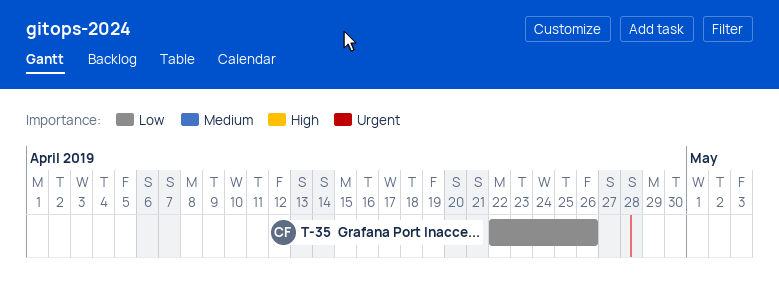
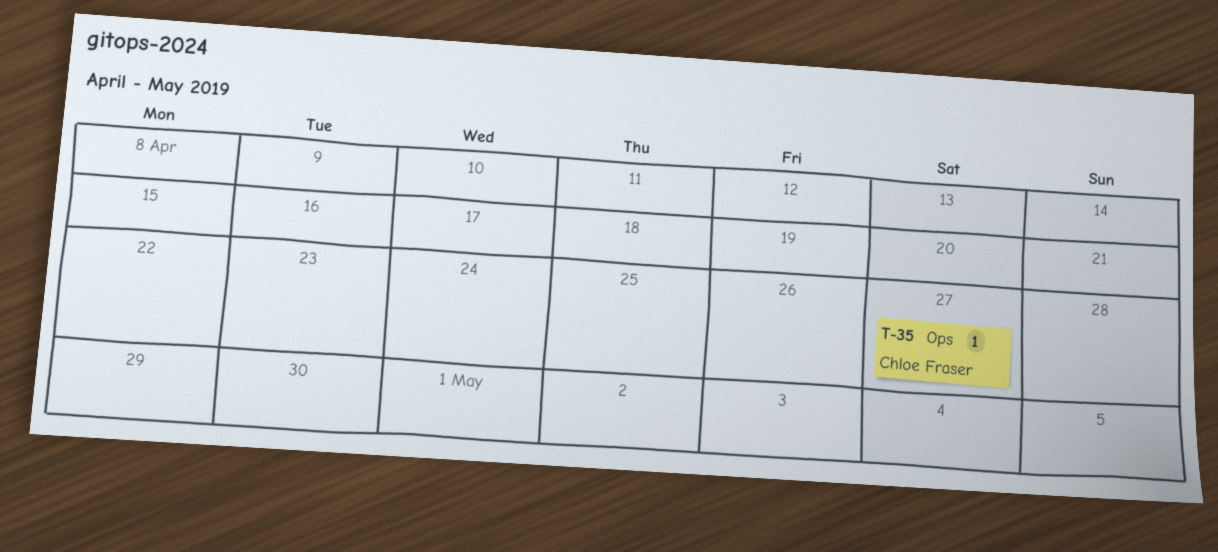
T-35, due: Apr 26 -> Apr 27

